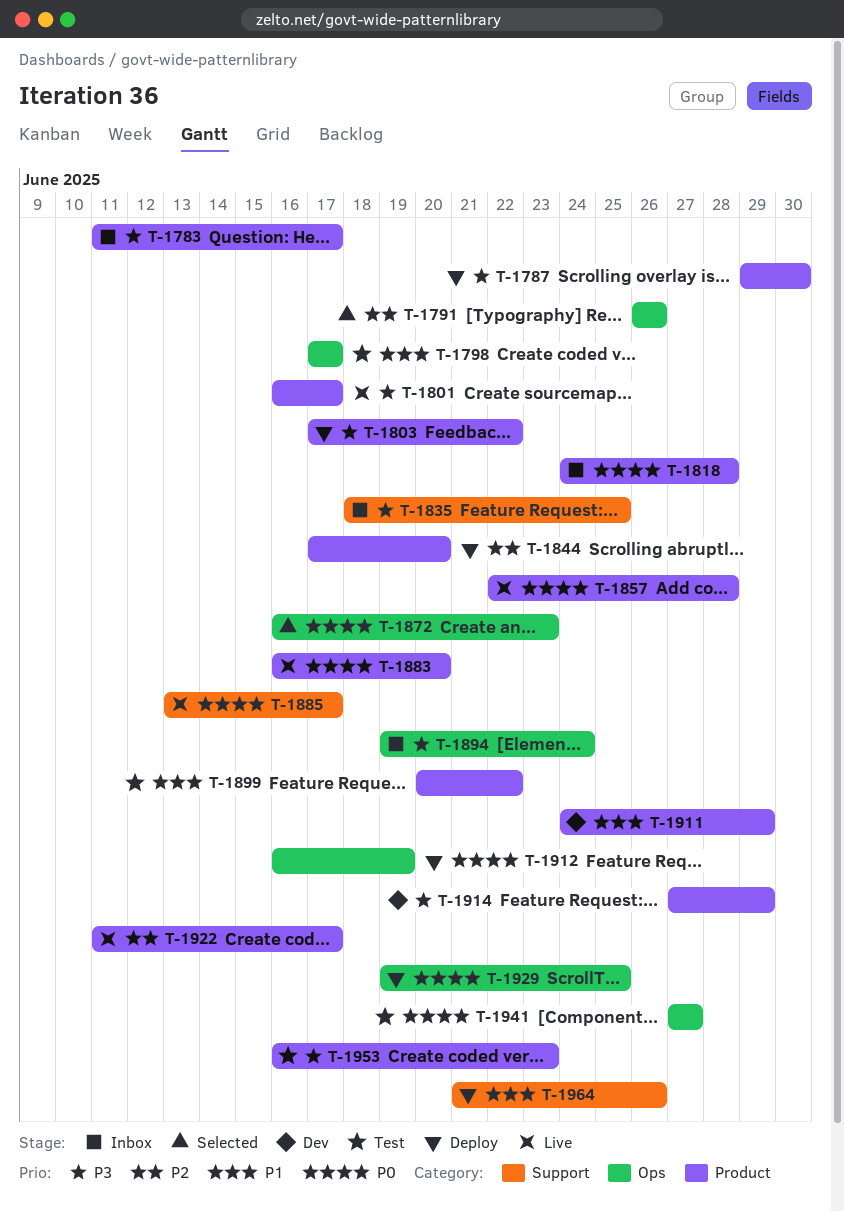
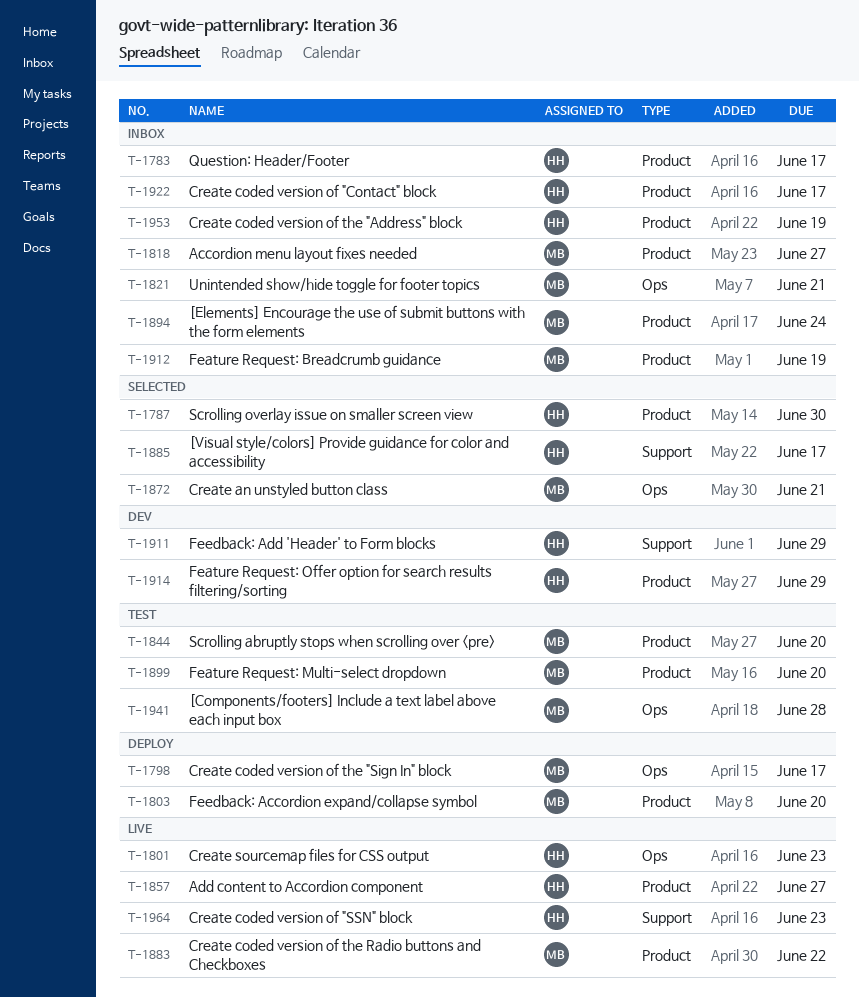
T-1787, status: Deploy -> Selected
T-1791: present -> none
T-1798, status: Test -> Deploy
T-1801, label: Product -> Ops
T-1801, due: Jun 17 -> Jun 23
T-1803, due: Jun 22 -> Jun 20
T-1818, due: Jun 28 -> Jun 27
T-1821: none -> present
T-1835: present -> none
T-1844, status: Deploy -> Test
T-1857, due: Jun 28 -> Jun 27
T-1872, due: Jun 23 -> Jun 21
T-1883, due: Jun 20 -> Jun 22
T-1885, status: Live -> Selected
T-1894, label: Ops -> Product
T-1899, due: Jun 22 -> Jun 20
T-1911, label: Product -> Support
T-1912, status: Deploy -> Inbox
T-1912, label: Ops -> Product
T-1922, status: Live -> Inbox
T-1929: present -> none
T-1941, due: Jun 27 -> Jun 28
T-1953, status: Test -> Inbox
T-1953, due: Jun 23 -> Jun 19
T-1964, status: Deploy -> Live
T-1964, due: Jun 26 -> Jun 23

